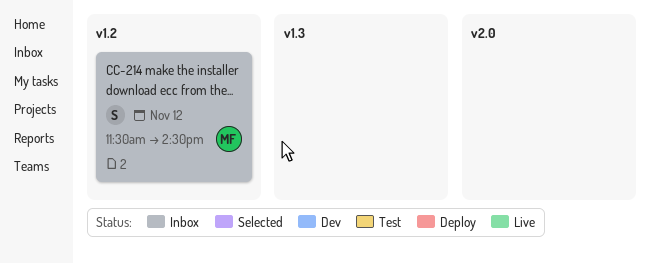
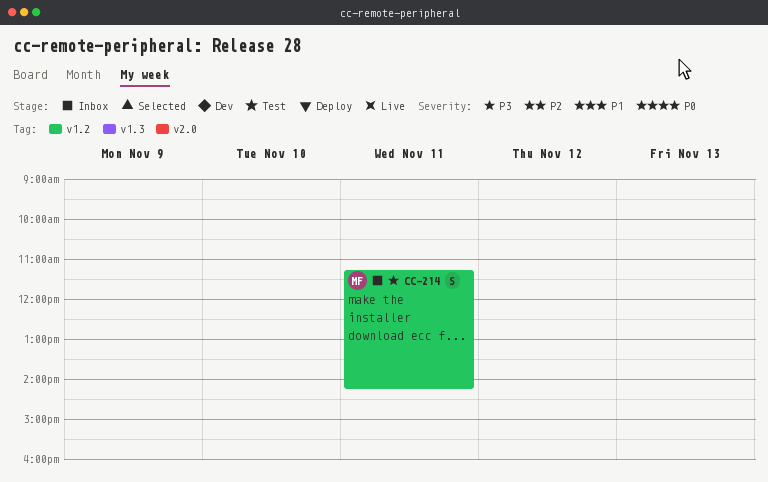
CC-214, day: Nov 12 -> Nov 11
CC-214, begins: 11:30 -> 11:15
CC-214, ends: 14:30 -> 14:15

